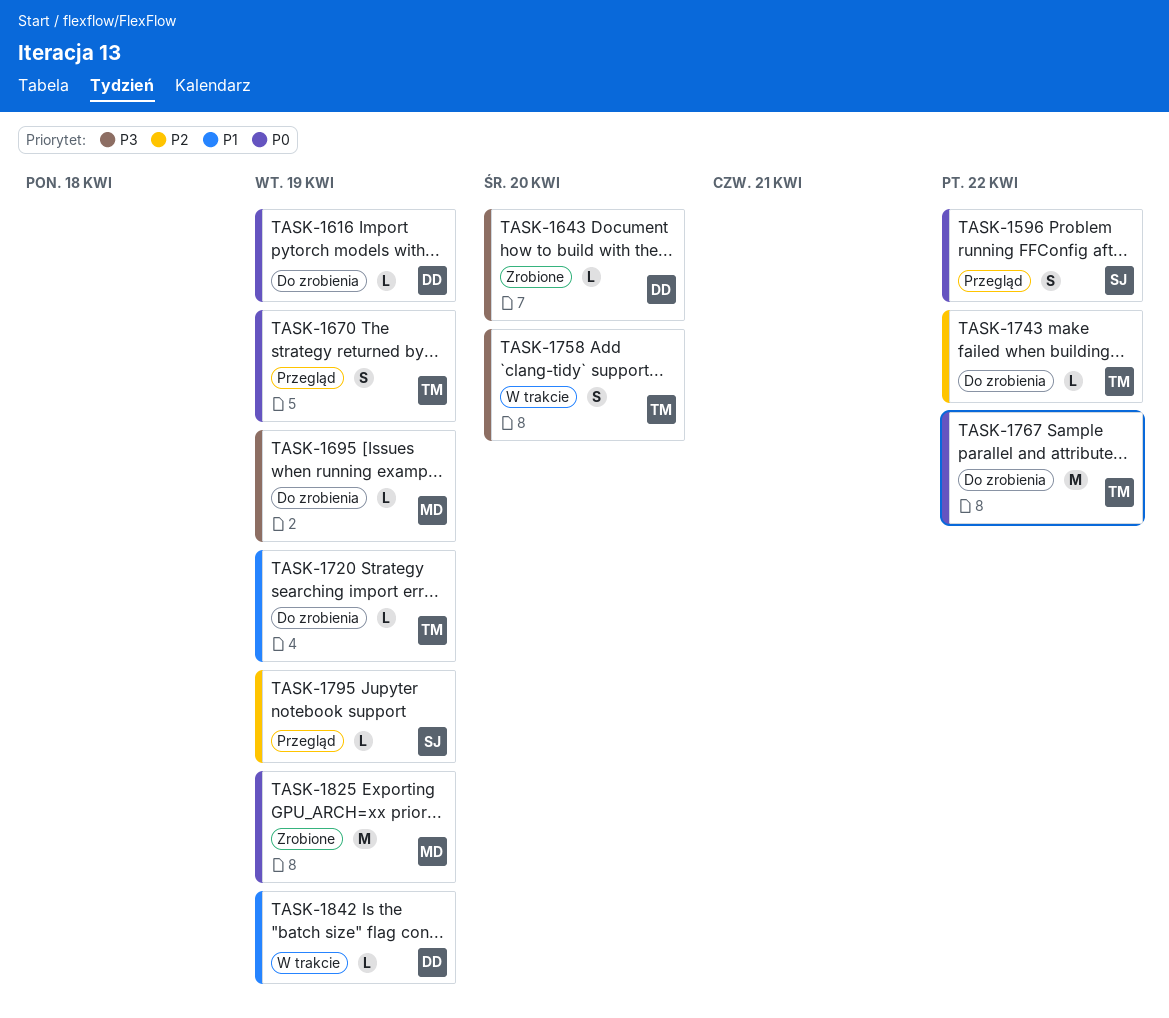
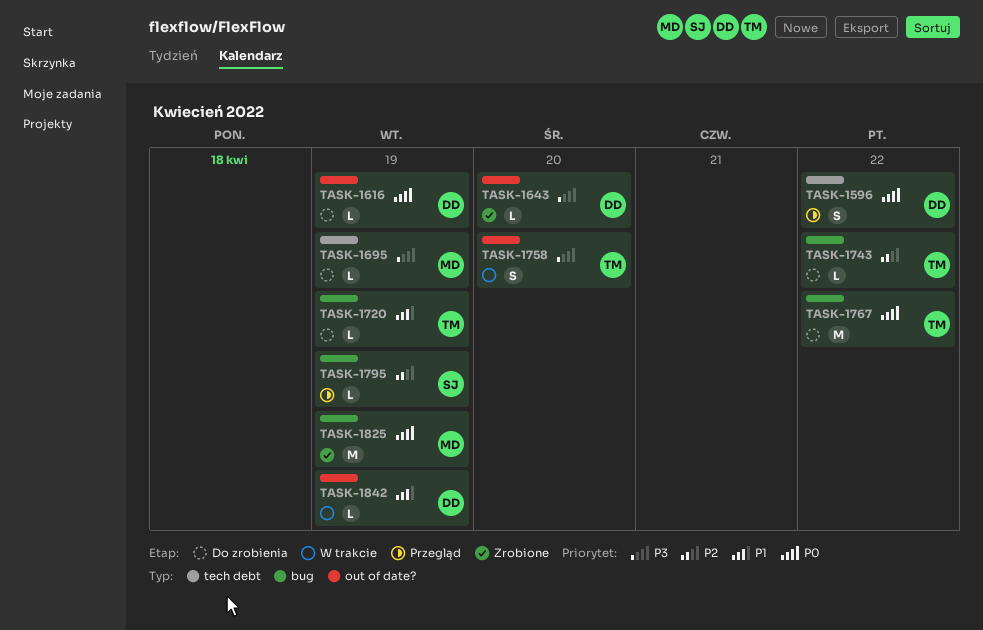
TASK-1596, owner: SJ -> DD
TASK-1670: present -> none

